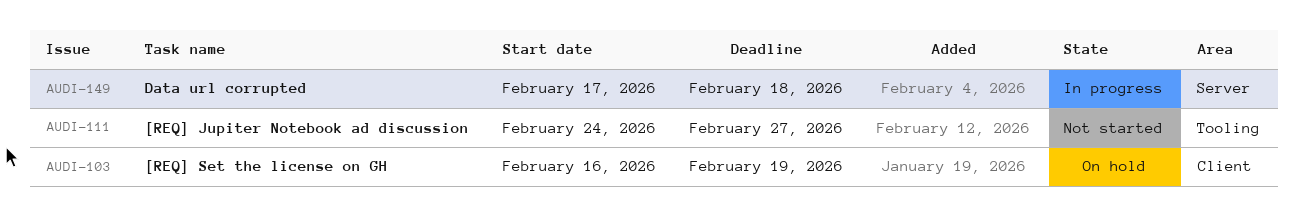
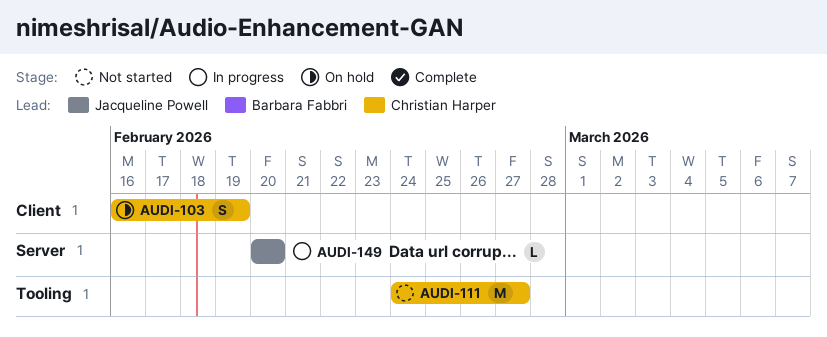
AUDI-149, start: Feb 17 -> Feb 20
AUDI-149, due: Feb 18 -> Feb 20

